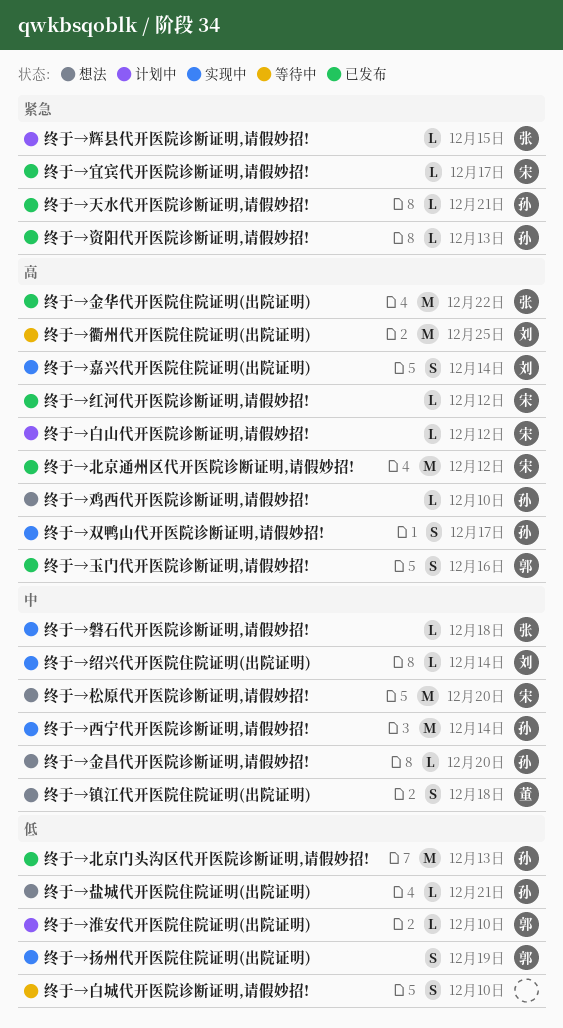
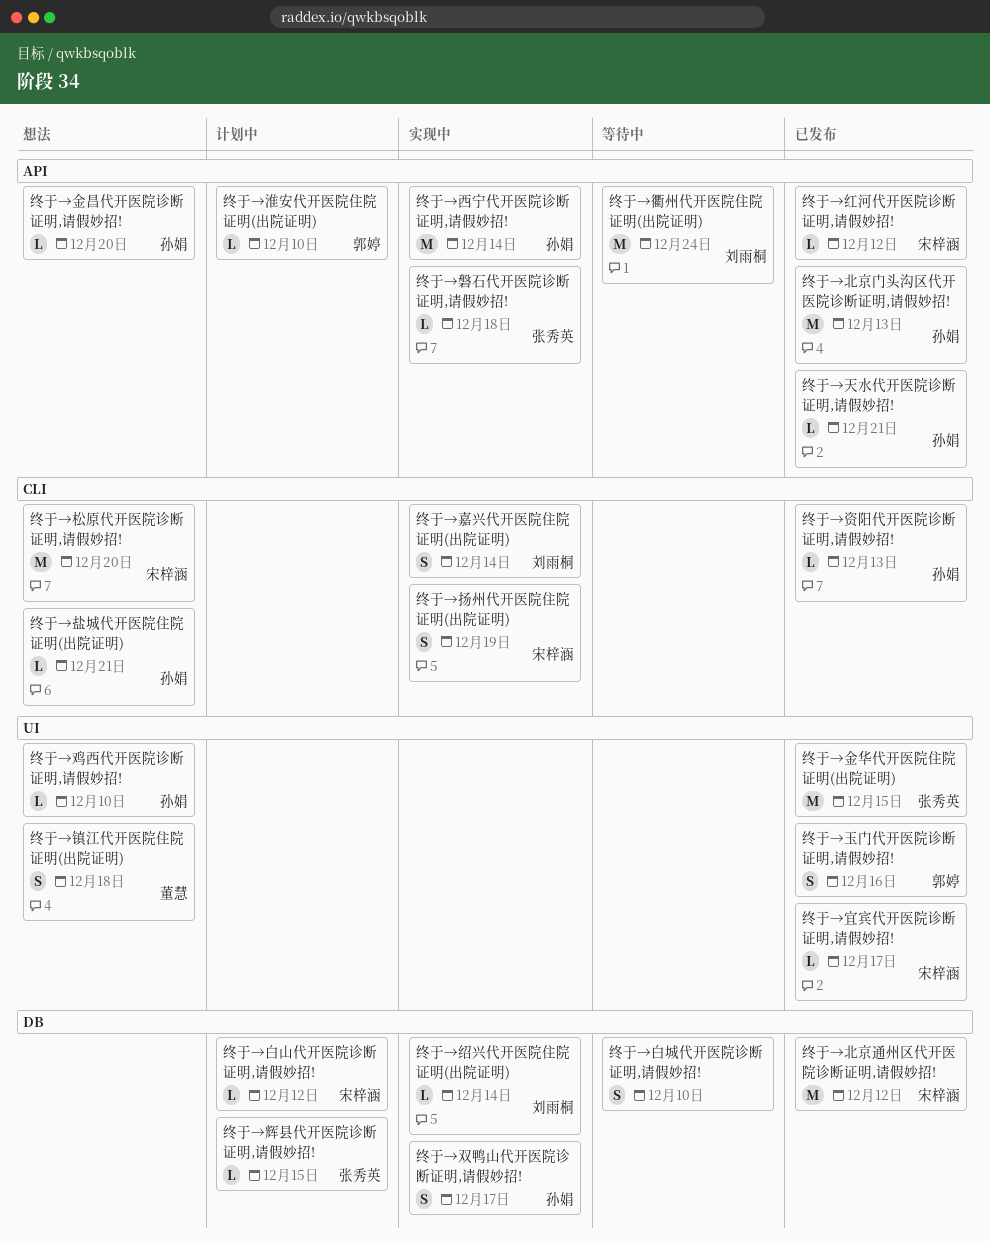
终于→扬州代开医院住院证明(出院证明), owner: 郭婷 -> 宋梓涵
终于→衢州代开医院住院证明(出院证明), due: Dec 25 -> Dec 24
终于→金华代开医院住院证明(出院证明), due: Dec 22 -> Dec 15

